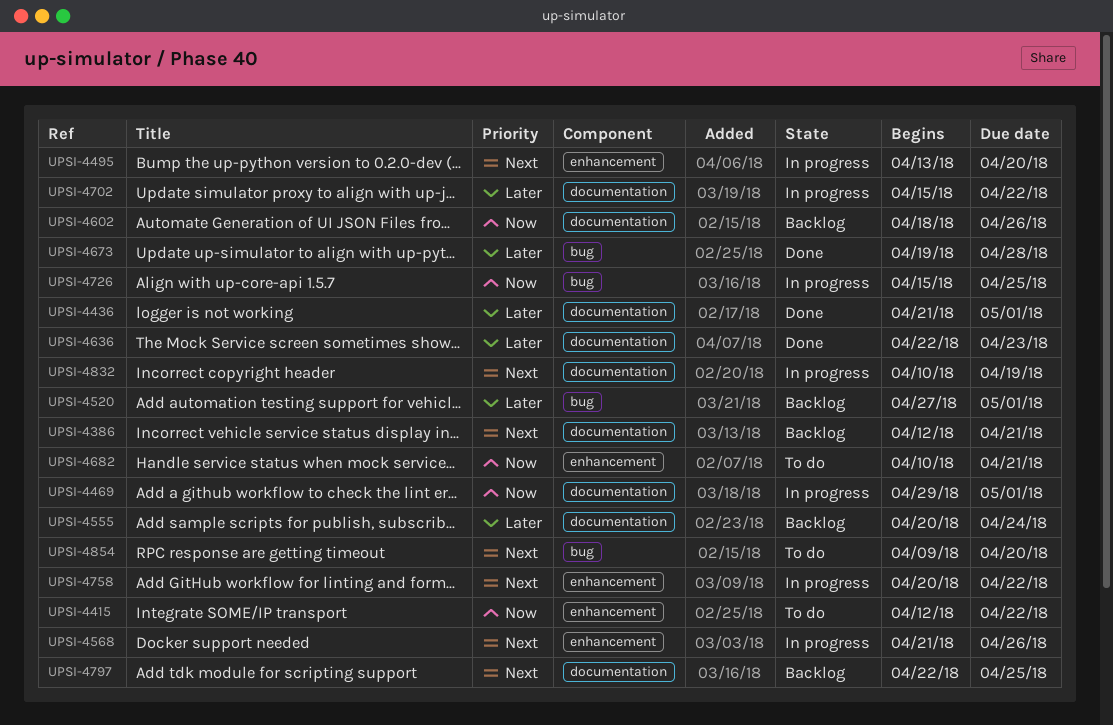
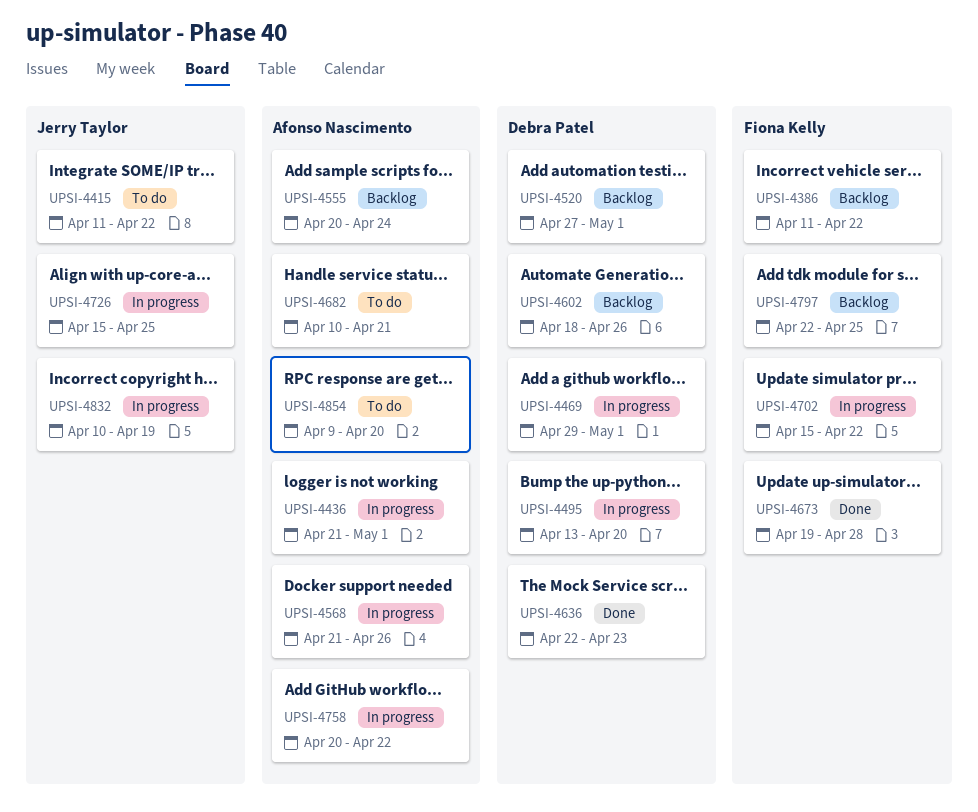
UPSI-4386, start: Apr 12 -> Apr 11
UPSI-4386, due: Apr 21 -> Apr 22
UPSI-4415, start: Apr 12 -> Apr 11
UPSI-4436, status: Done -> In progress

